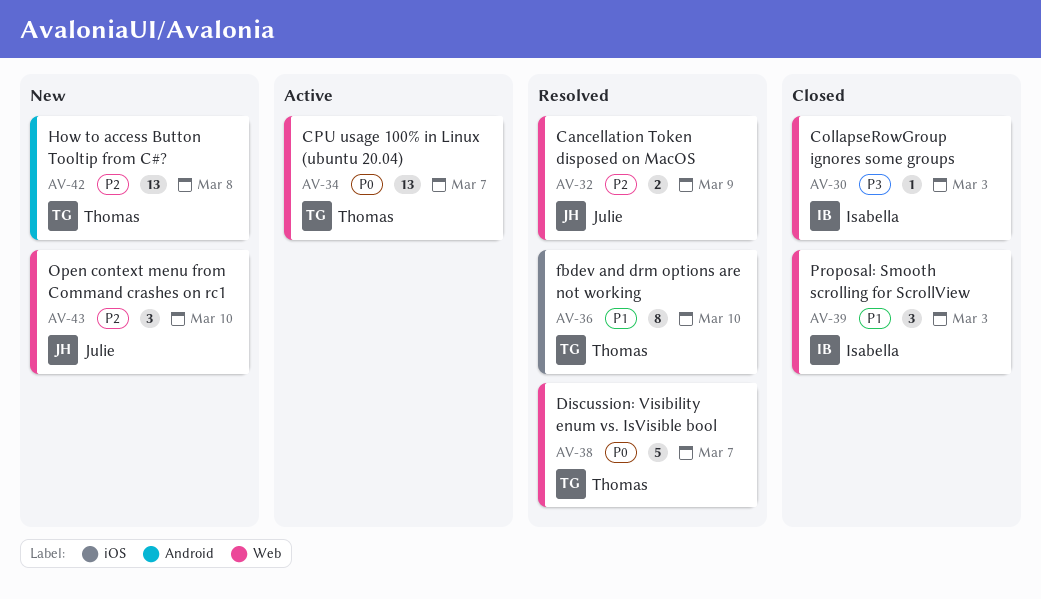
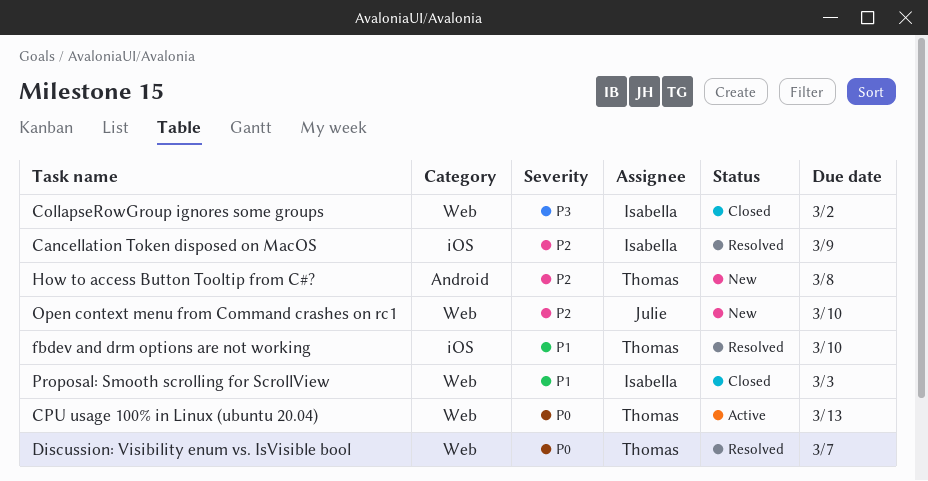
Cancellation Token disposed on MacOS, owner: Julie -> Isabella
Cancellation Token disposed on MacOS, label: Web -> iOS
CollapseRowGroup ignores some groups, due: Mar 3 -> Mar 2
CPU usage 100% in Linux (ubuntu 20.04), due: Mar 7 -> Mar 13

